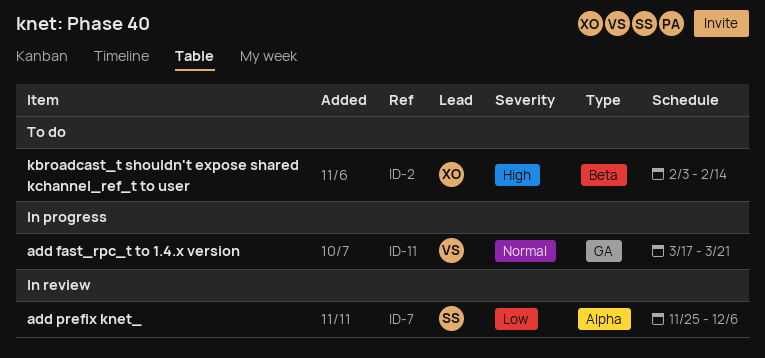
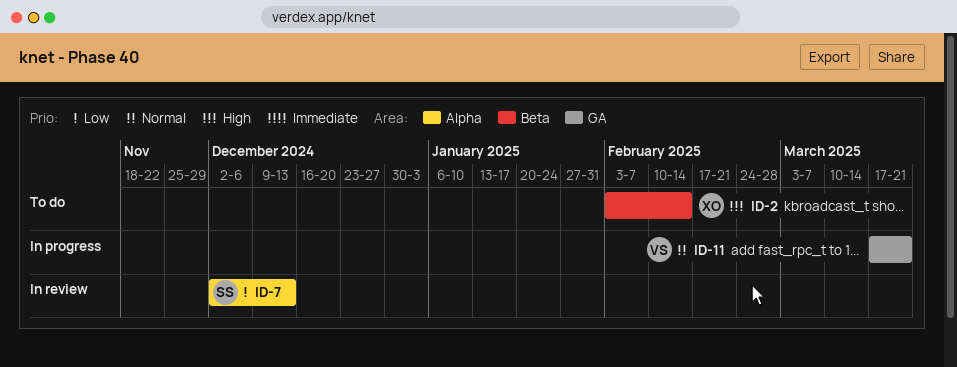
ID-7, start: Nov 25 -> Dec 2
ID-7, due: Dec 6 -> Dec 13

